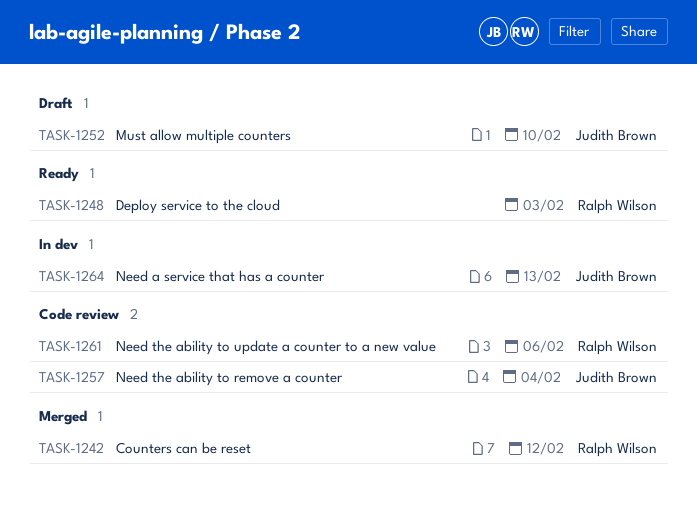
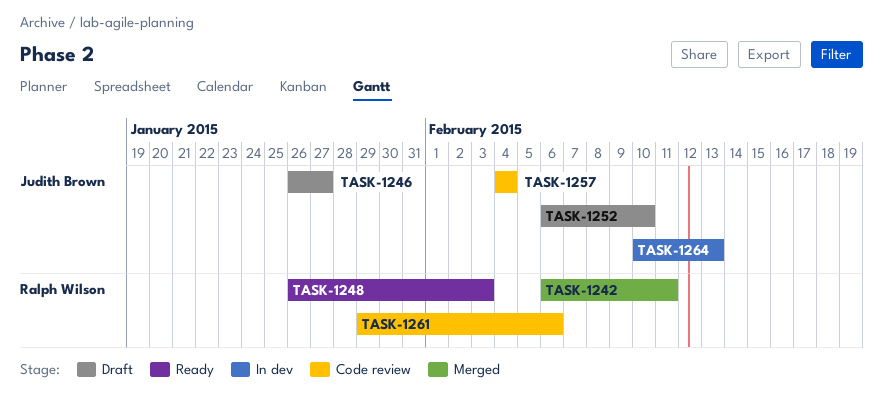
TASK-1242, due: Feb 12 -> Feb 11
TASK-1246: none -> present

